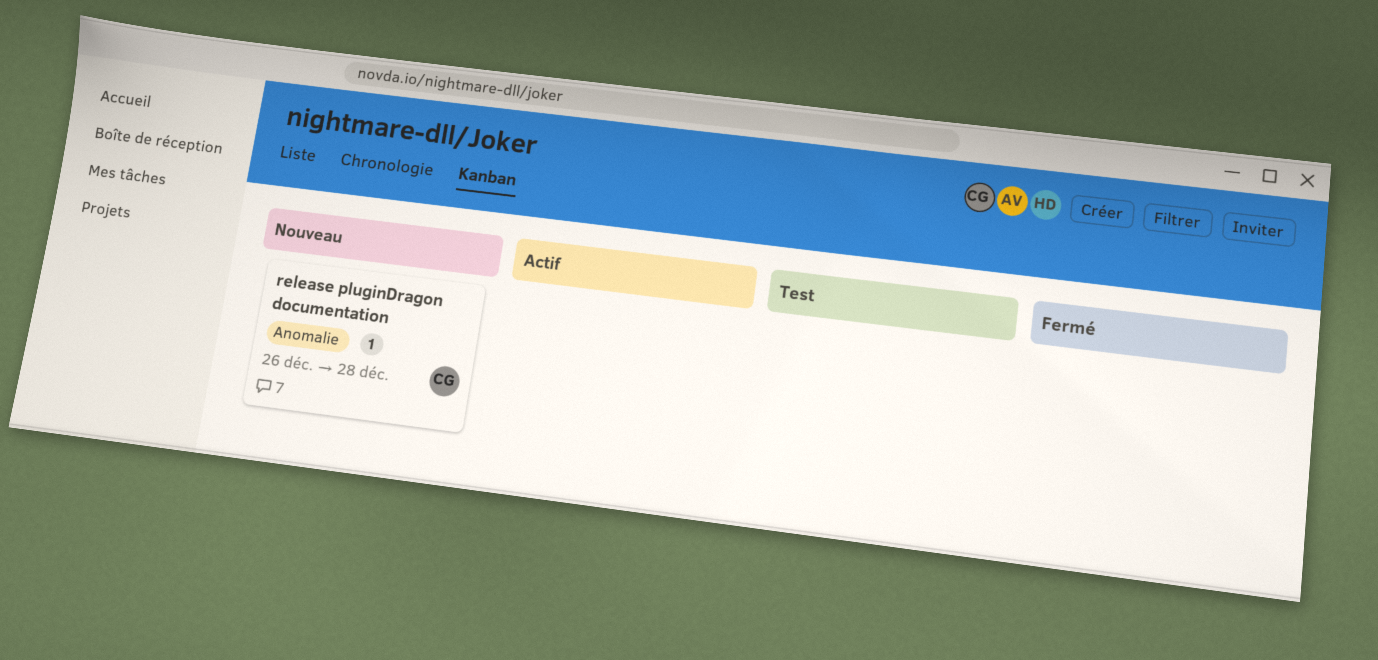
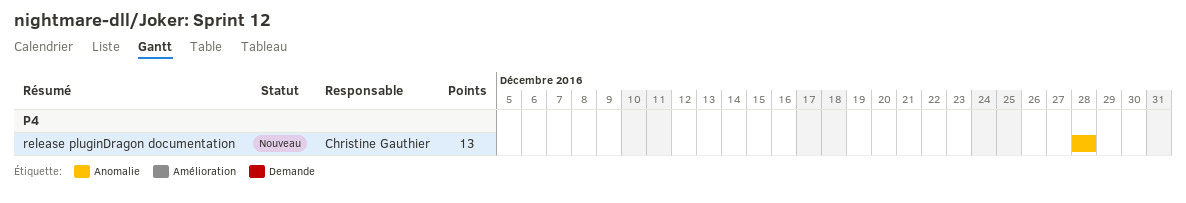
release pluginDragon documentation, estimate: 1 -> 13
release pluginDragon documentation, start: Dec 26 -> Dec 28

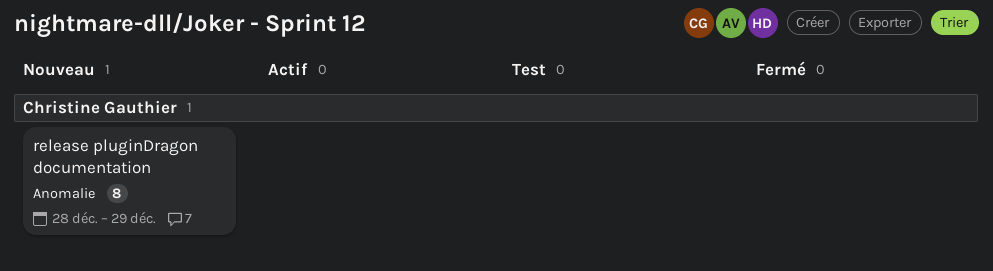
release pluginDragon documentation, estimate: 13 -> 8
release pluginDragon documentation, due: Dec 28 -> Dec 29

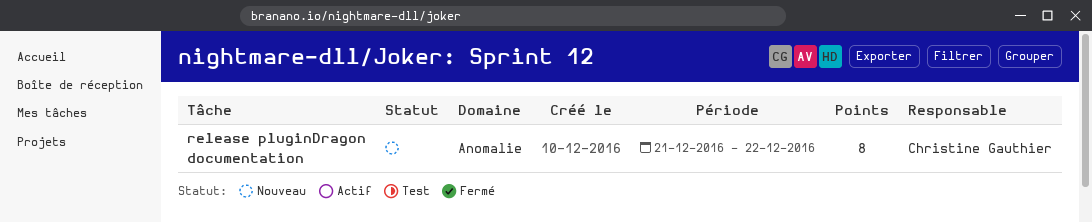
release pluginDragon documentation, start: Dec 28 -> Dec 21
release pluginDragon documentation, due: Dec 29 -> Dec 22

